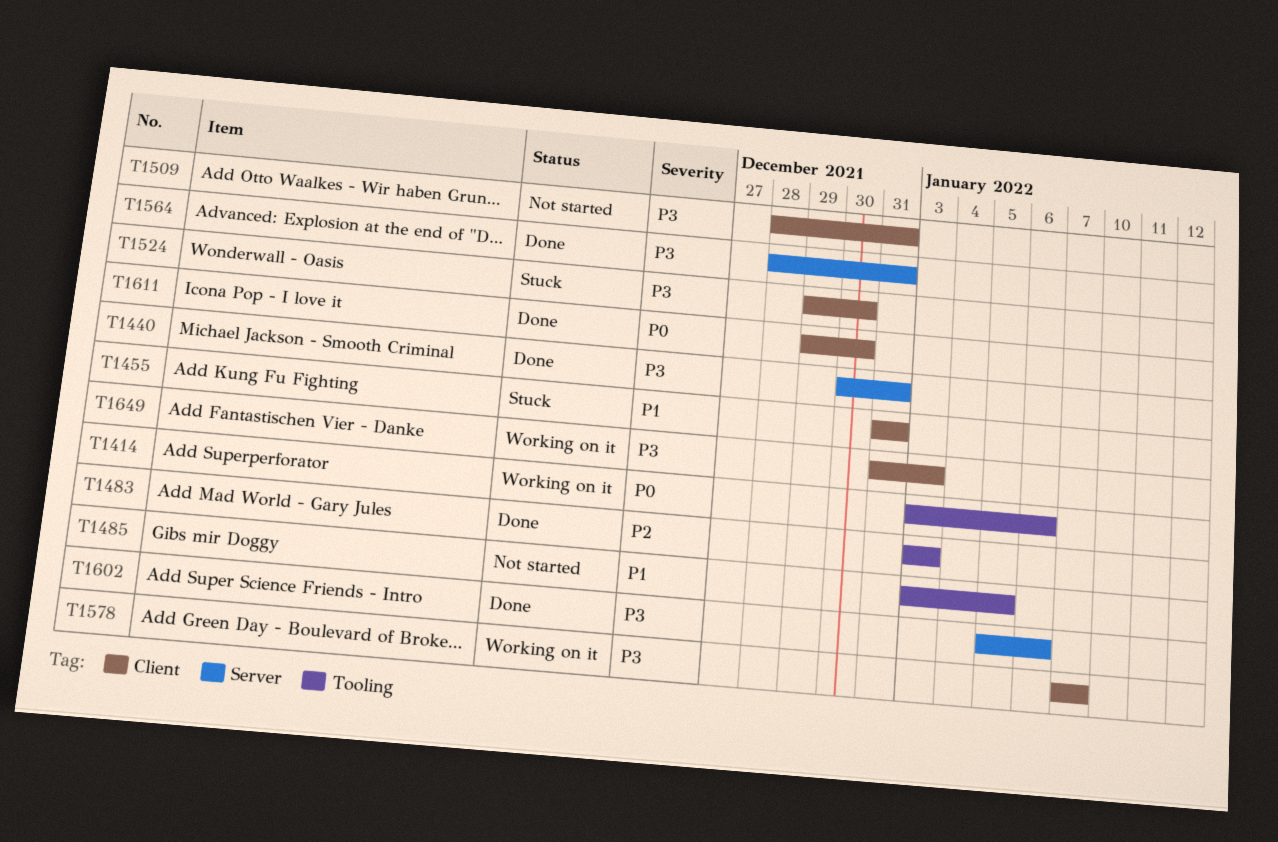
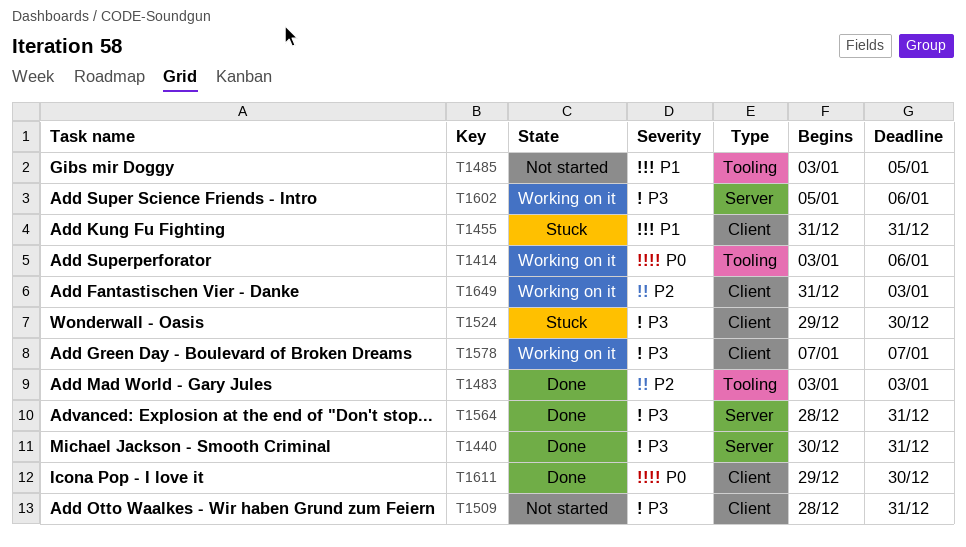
T1602, status: Done -> Working on it
T1649, priority: P3 -> P2

